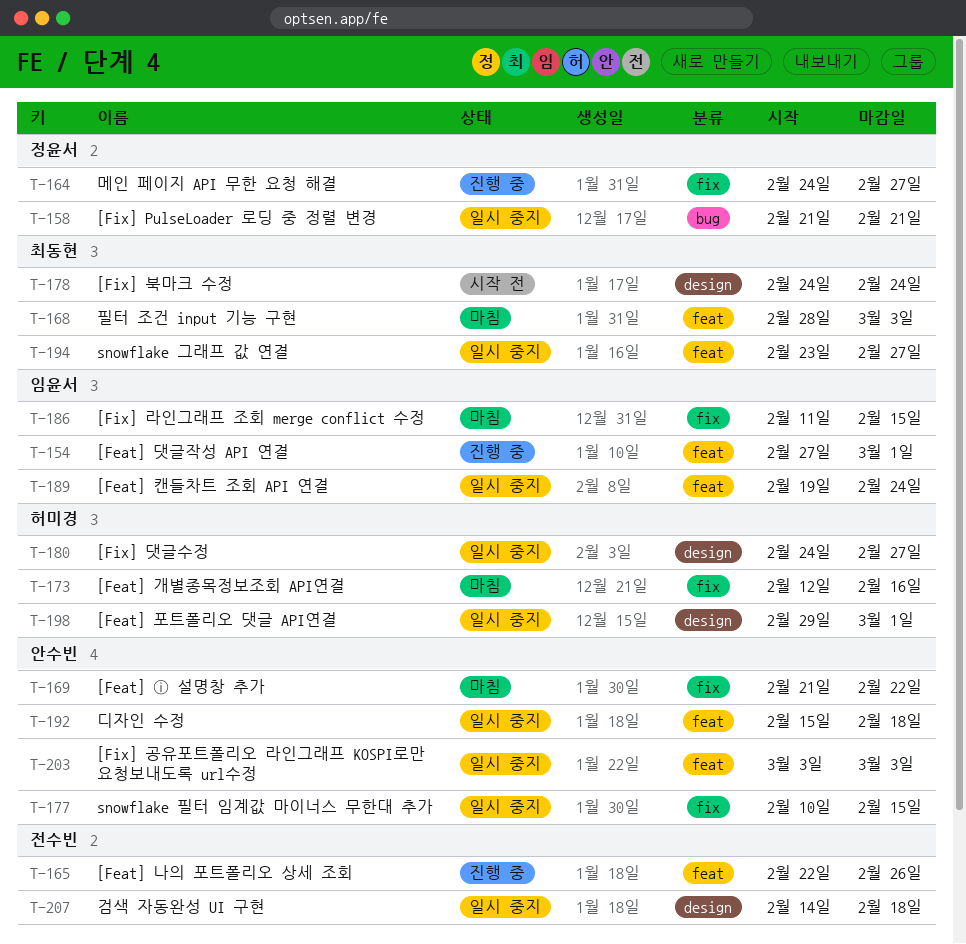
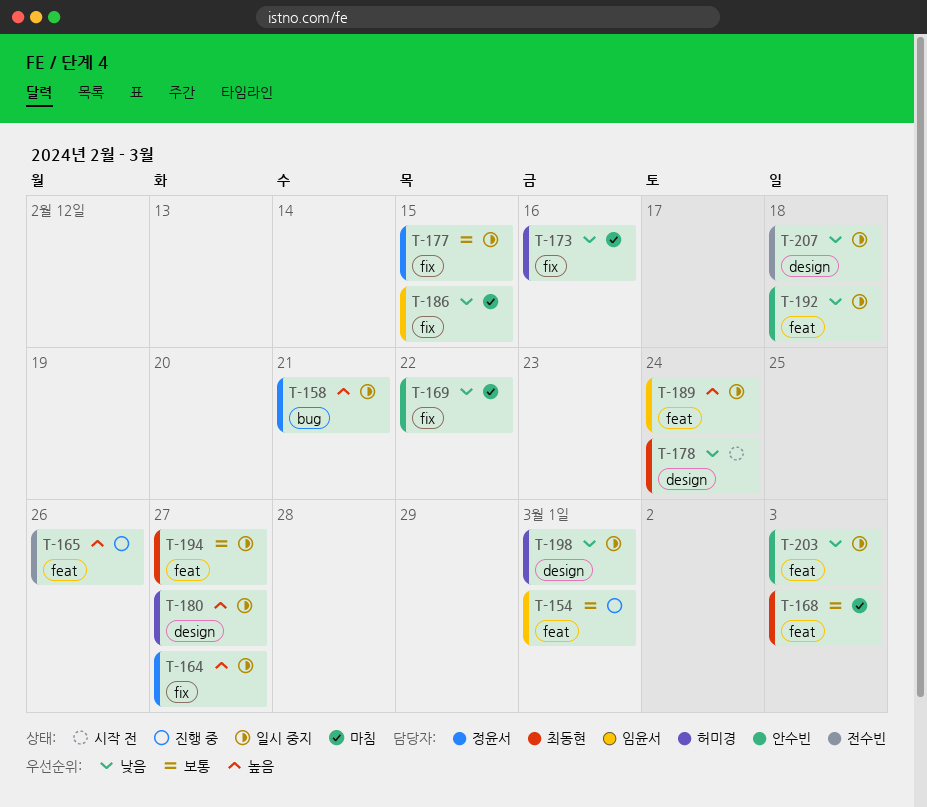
T-164, status: 진행 중 -> 일시 중지
T-177, owner: 안수빈 -> 정윤서

